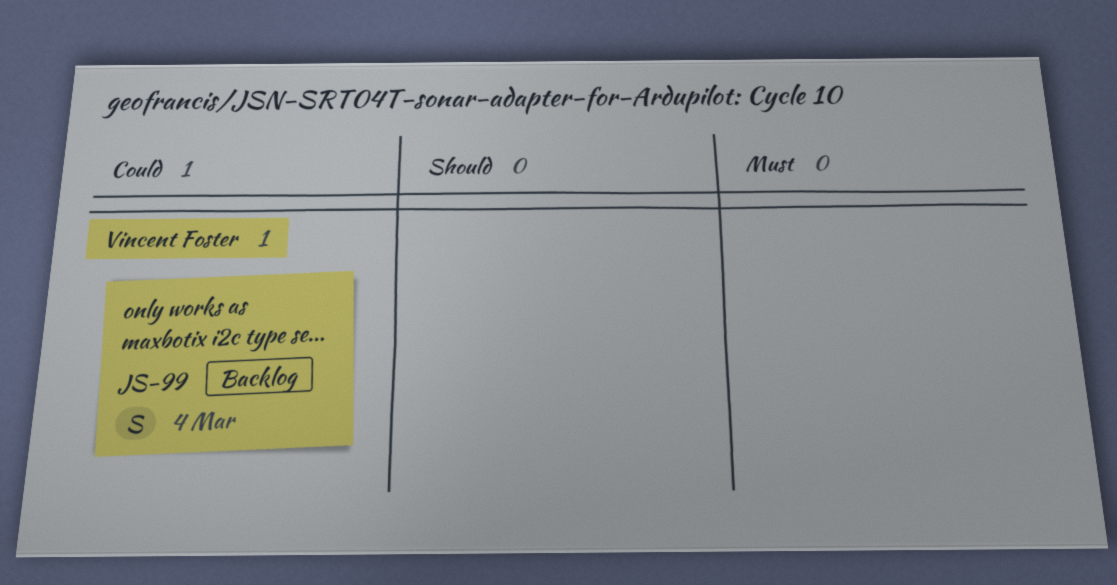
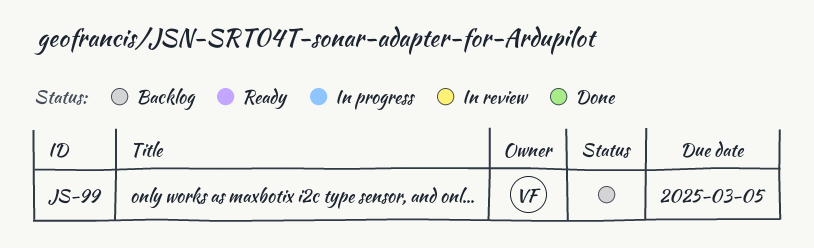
JS-99, due: Mar 4 -> Mar 5

